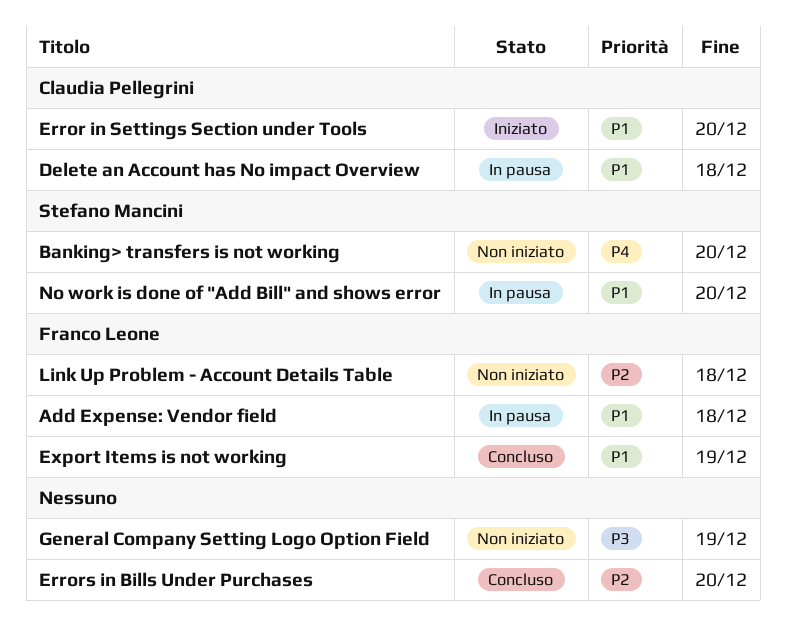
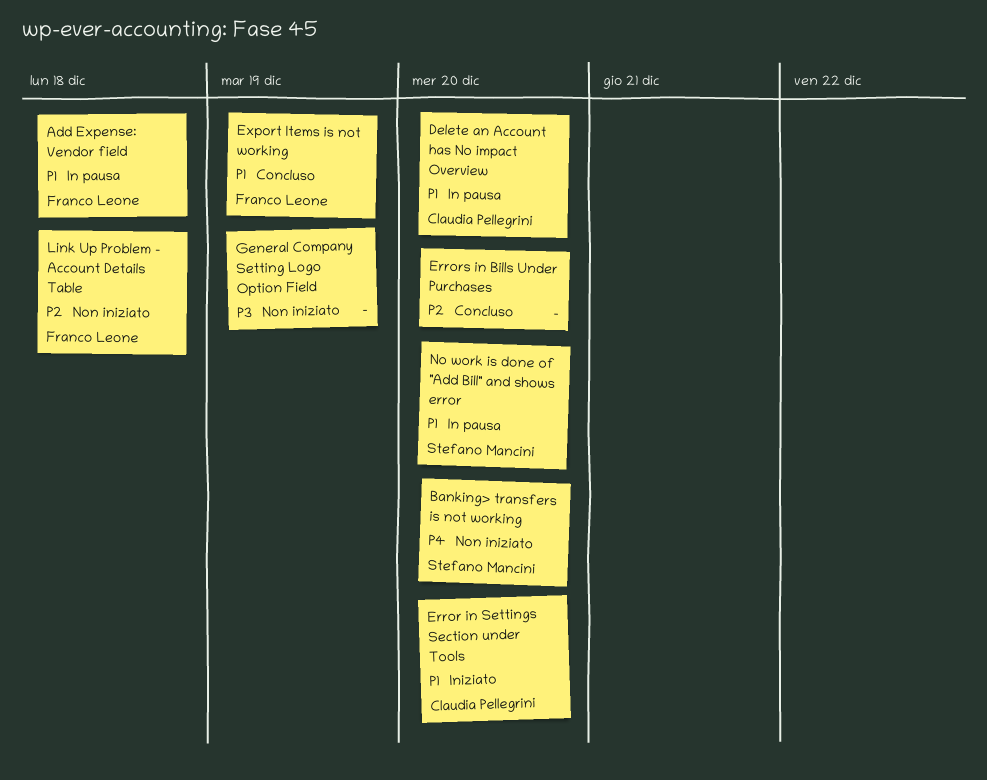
Delete an Account has No impact Overview, due: Dec 18 -> Dec 20

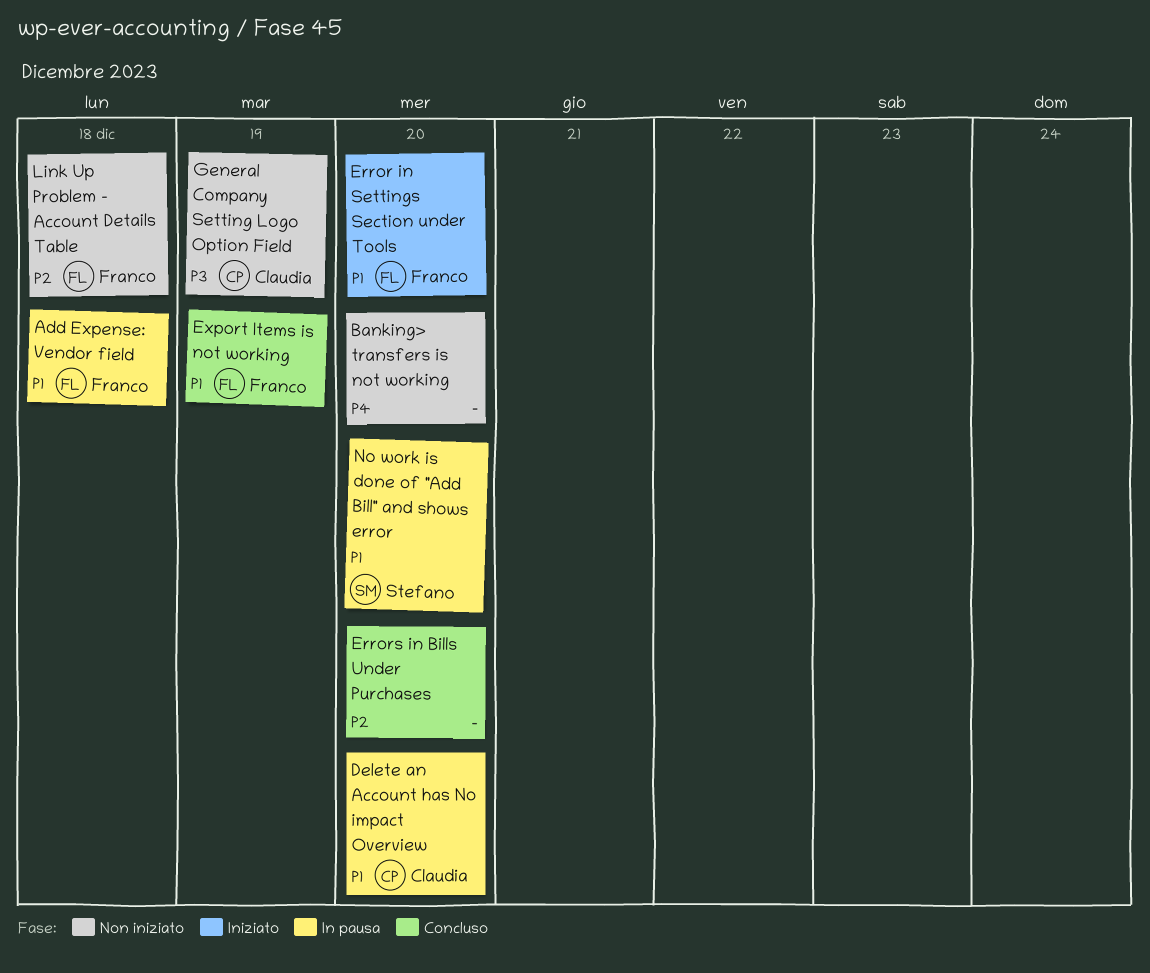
Banking> transfers is not working, owner: Stefano Mancini -> none
Error in Settings Section under Tools, owner: Claudia Pellegrini -> Franco Leone
General Company Setting Logo Option Field, owner: none -> Claudia Pellegrini

